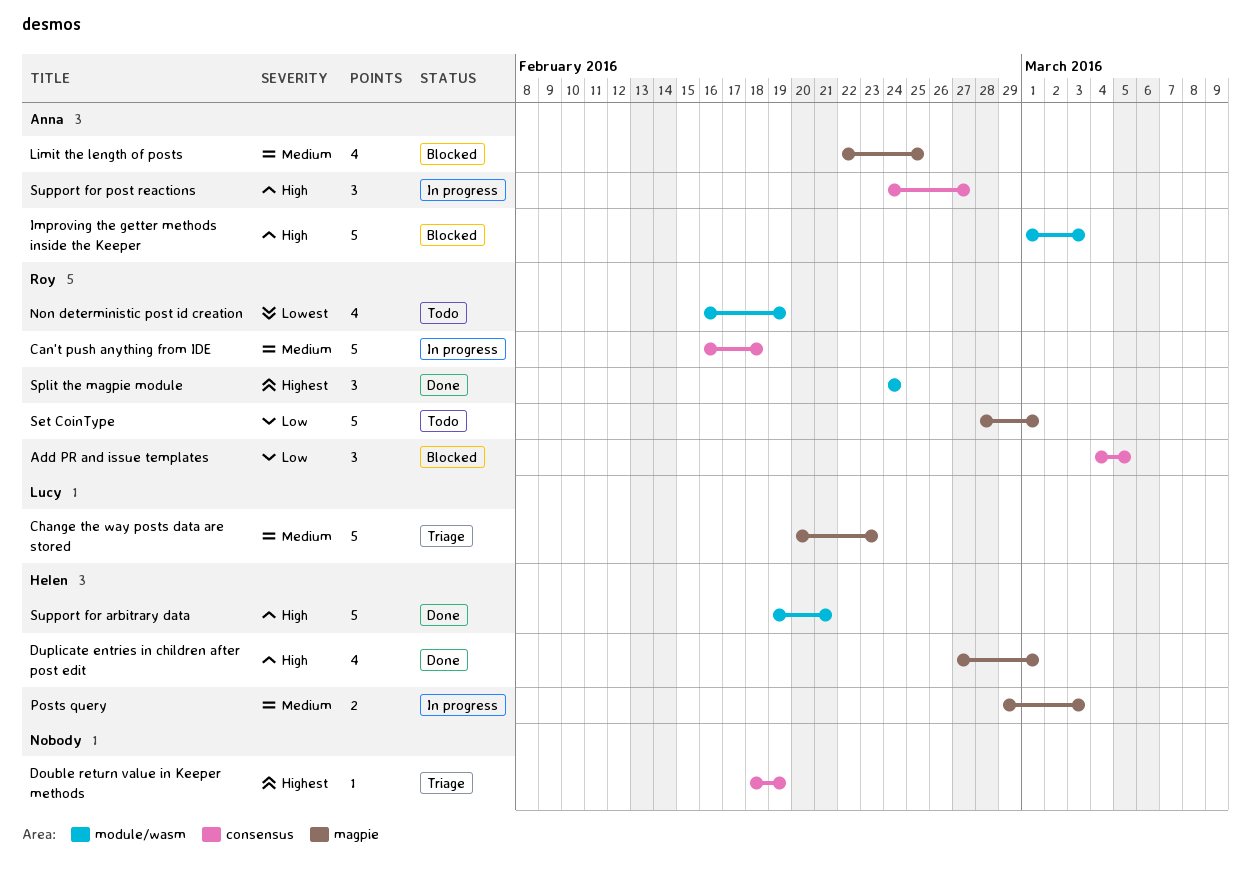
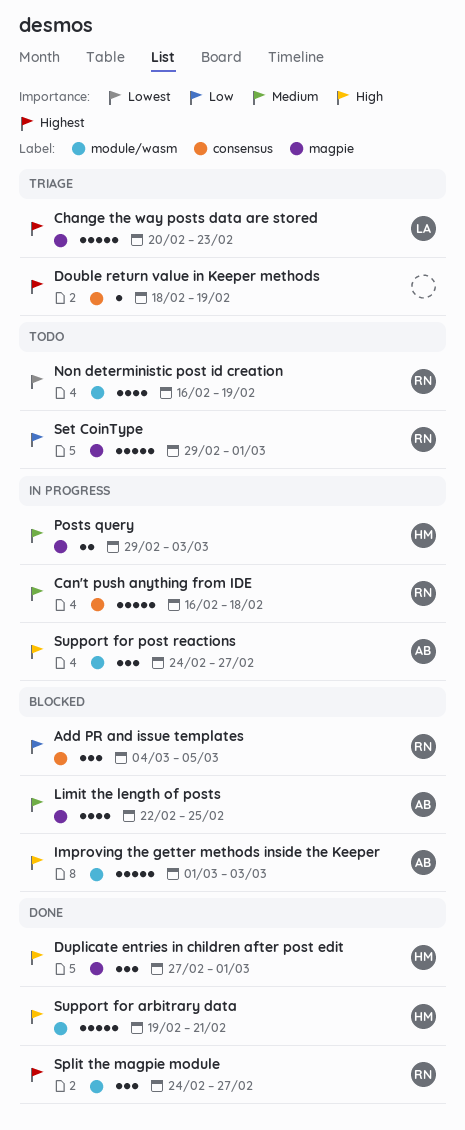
Change the way posts data are stored, priority: Medium -> Highest
Duplicate entries in children after post edit, estimate: 4 -> 3
Set CoinType, start: Feb 28 -> Feb 29
Split the magpie module, due: Feb 24 -> Feb 27
Support for post reactions, label: consensus -> module/wasm

